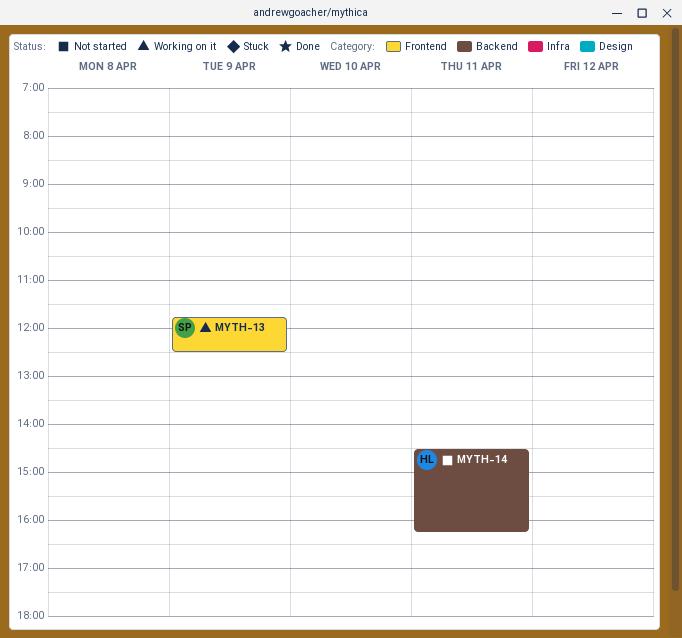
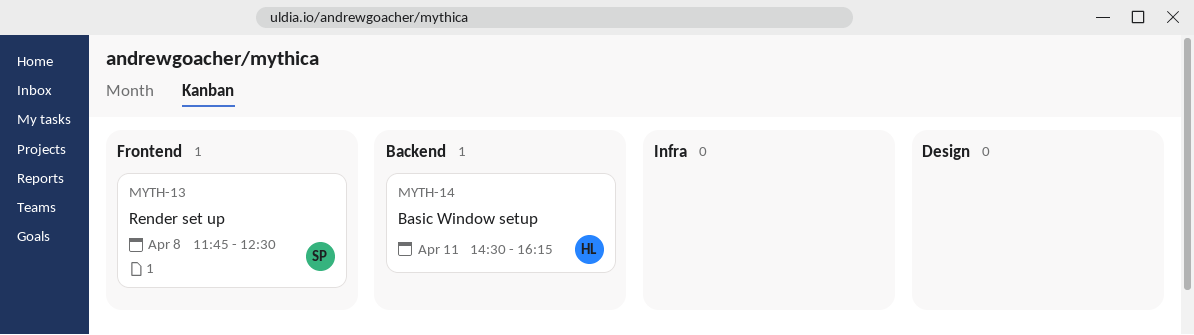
MYTH-13, day: Apr 9 -> Apr 8

